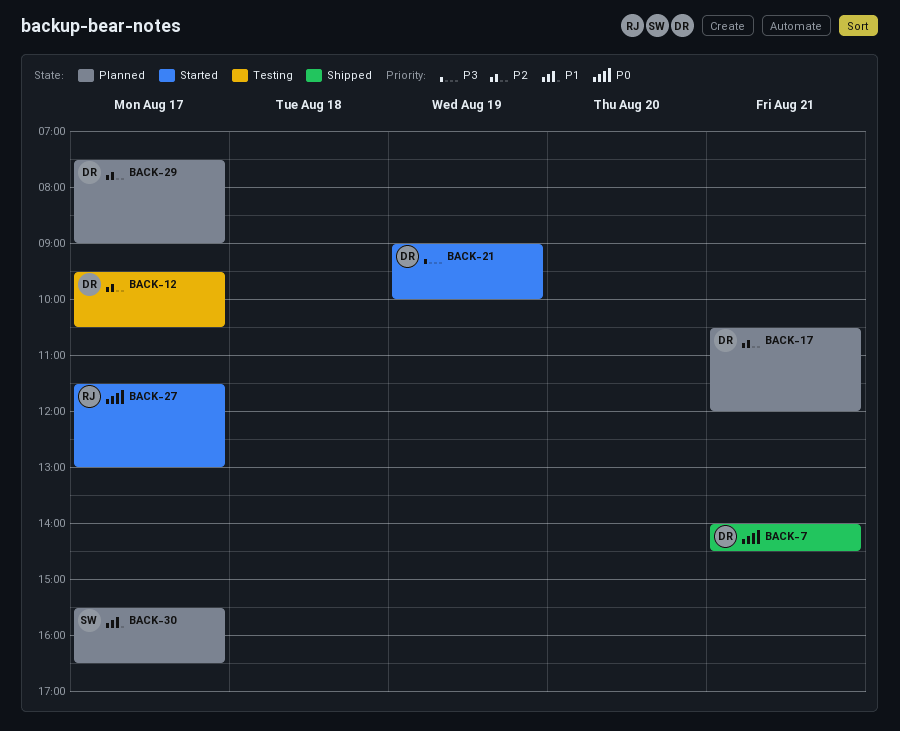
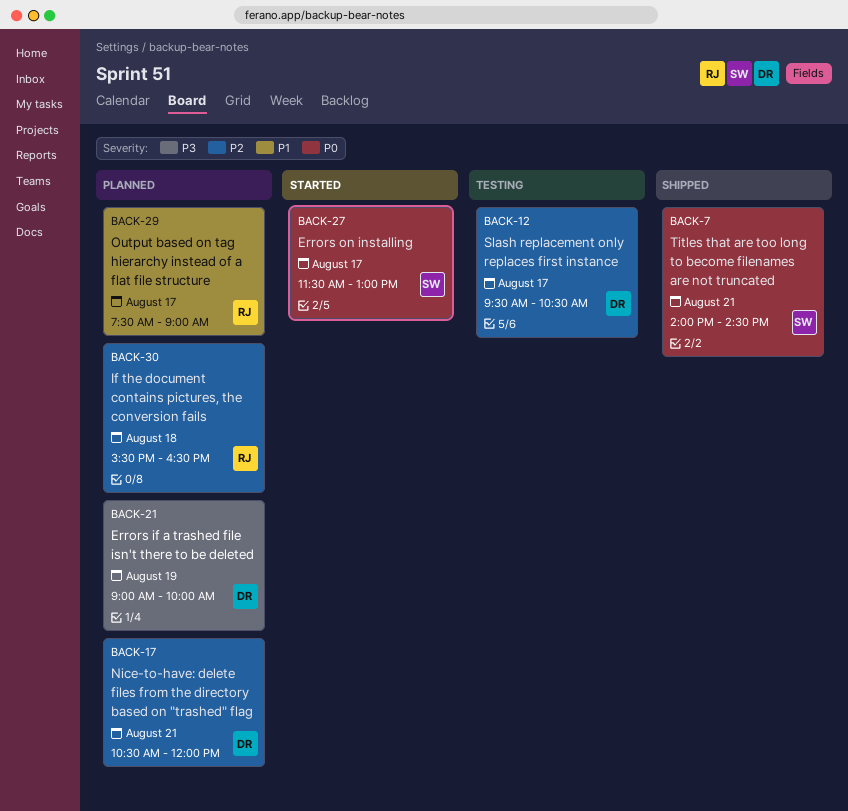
BACK-7, owner: DR -> SW
BACK-21, status: Started -> Planned
BACK-27, owner: RJ -> SW
BACK-29, owner: DR -> RJ
BACK-29, priority: P2 -> P1
BACK-30, owner: SW -> RJ
BACK-30, priority: P1 -> P2
BACK-30, day: Aug 17 -> Aug 18

